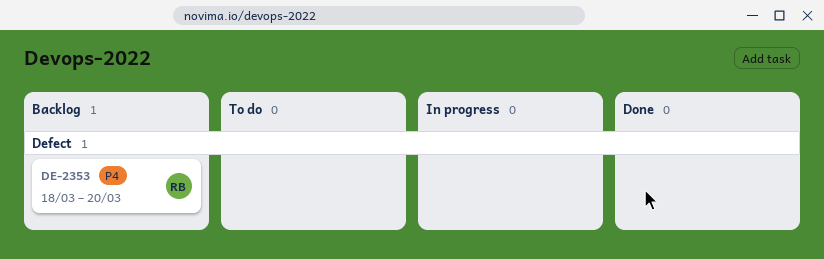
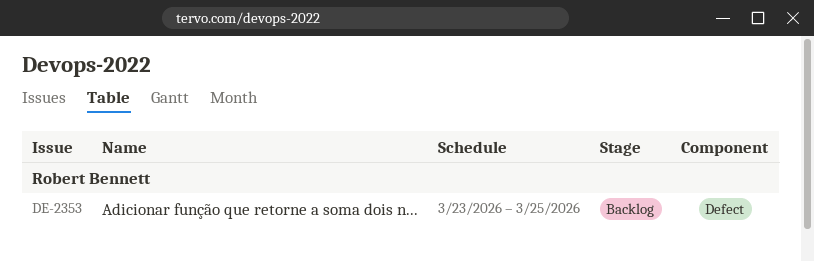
DE-2353, start: Mar 18 -> Mar 23
DE-2353, due: Mar 20 -> Mar 25

